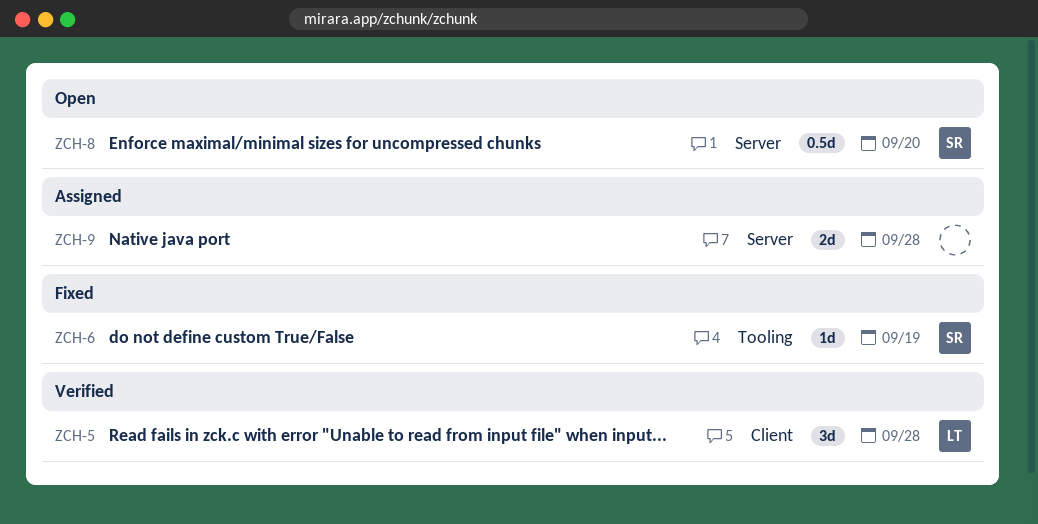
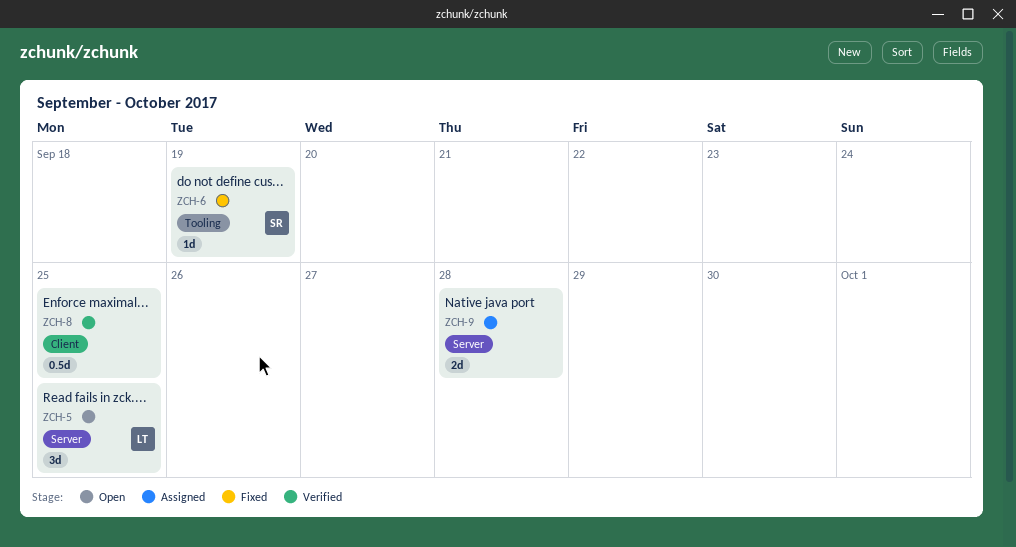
ZCH-5, status: Verified -> Open
ZCH-5, label: Client -> Server
ZCH-5, due: Sep 28 -> Sep 25
ZCH-8, status: Open -> Verified
ZCH-8, owner: SR -> none
ZCH-8, label: Server -> Client
ZCH-8, due: Sep 20 -> Sep 25

